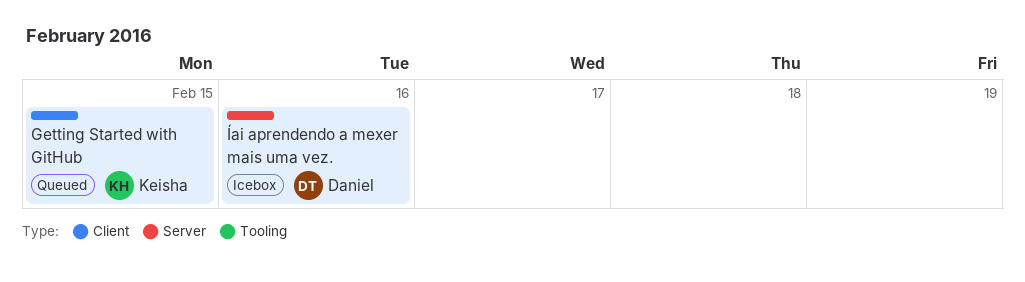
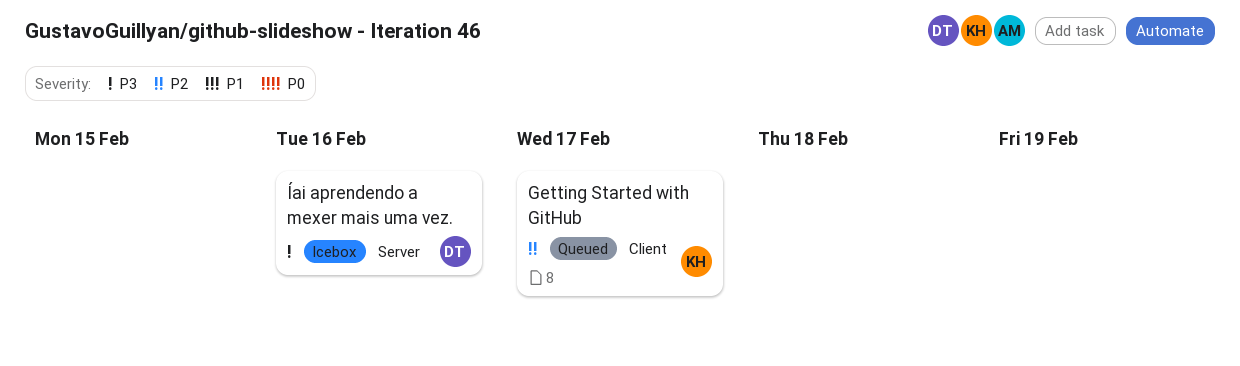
Getting Started with GitHub, due: Feb 15 -> Feb 17

